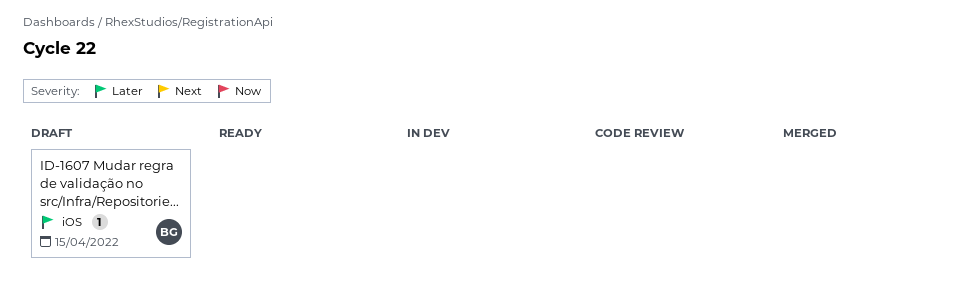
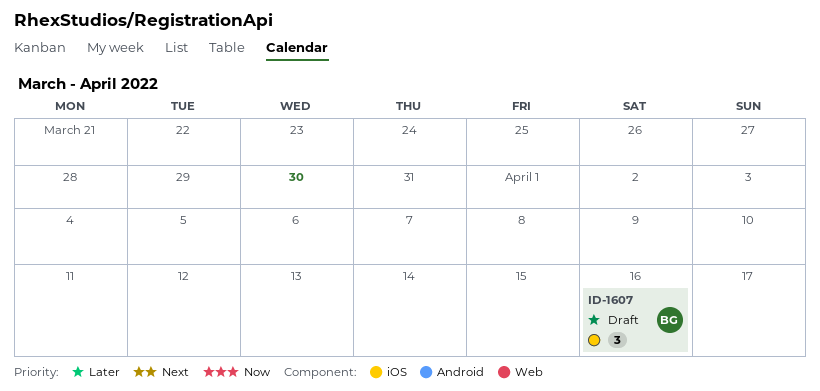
ID-1607, estimate: 1 -> 3
ID-1607, due: Apr 15 -> Apr 16

